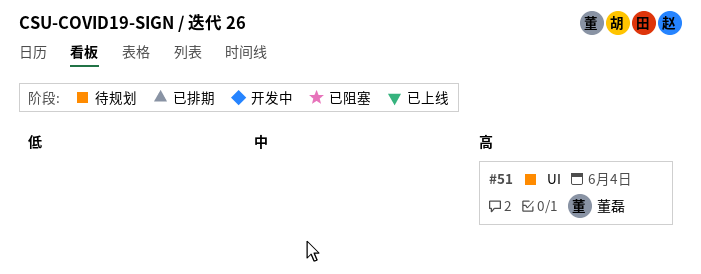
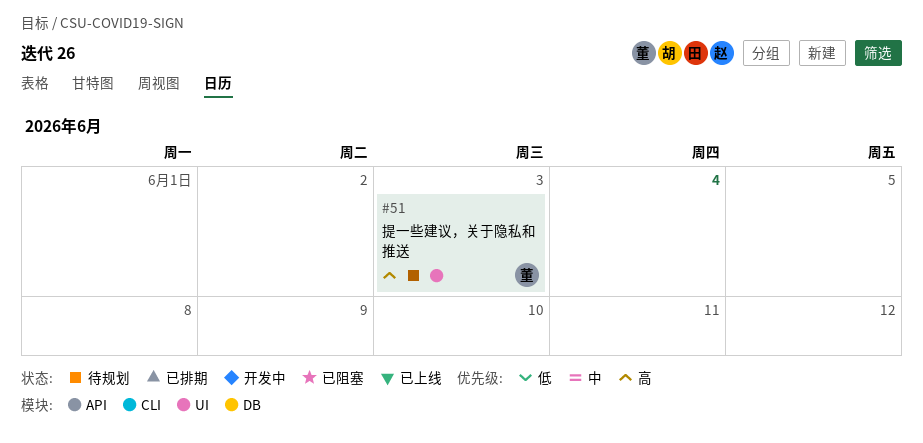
#51, due: Jun 4 -> Jun 3

